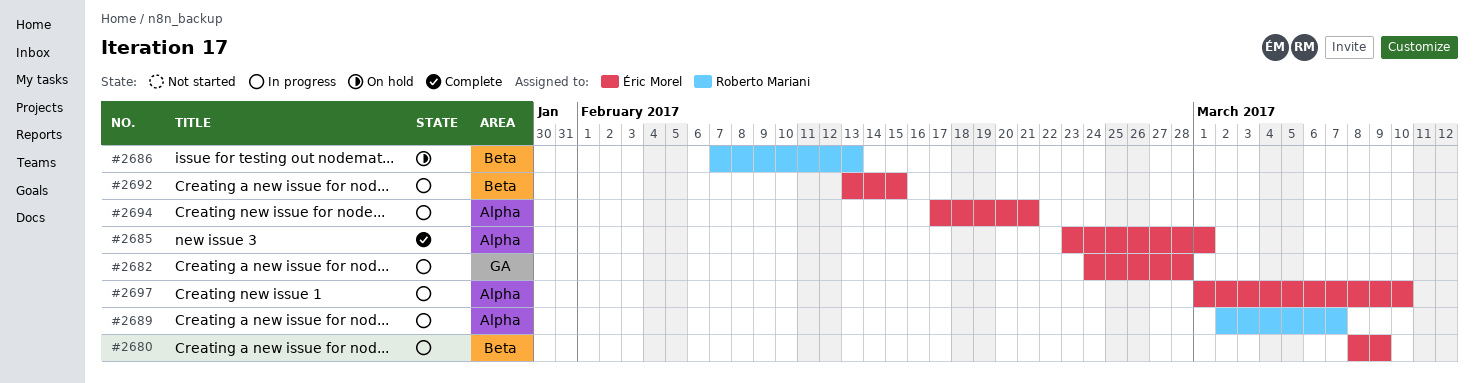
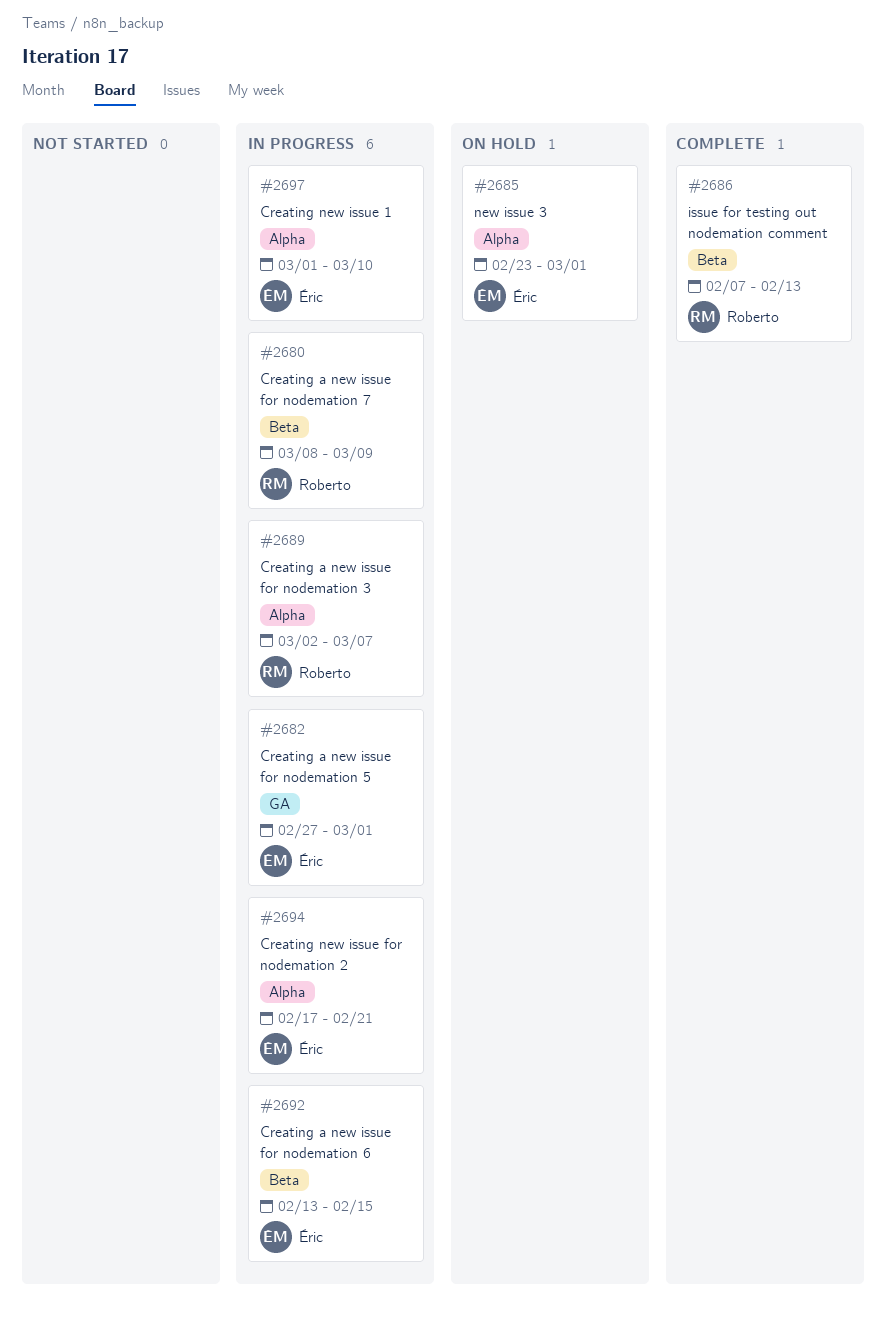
#2680, owner: Éric Morel -> Roberto Mariani
#2682, start: Feb 24 -> Feb 27
#2682, due: Feb 28 -> Mar 1
#2685, status: Complete -> On hold
#2686, status: On hold -> Complete

